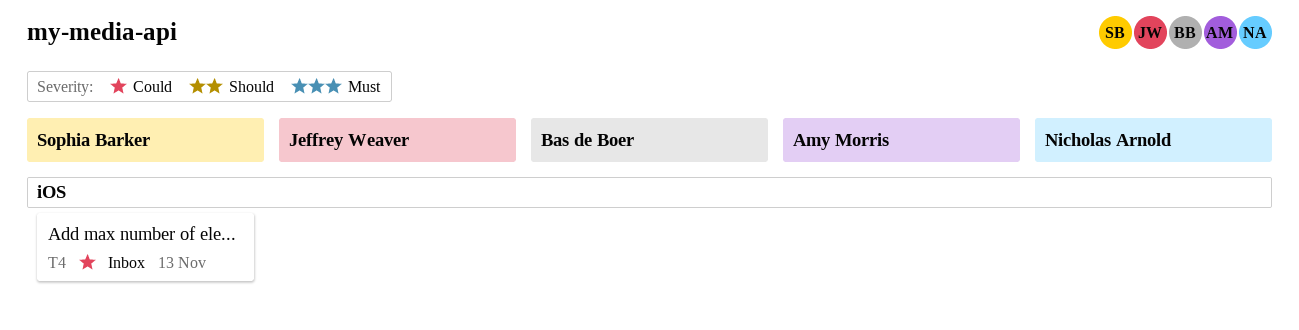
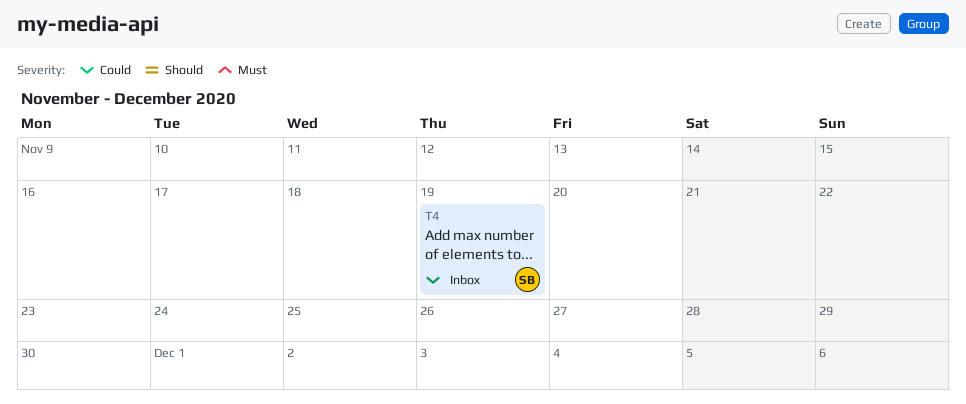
T4, due: Nov 13 -> Nov 19

